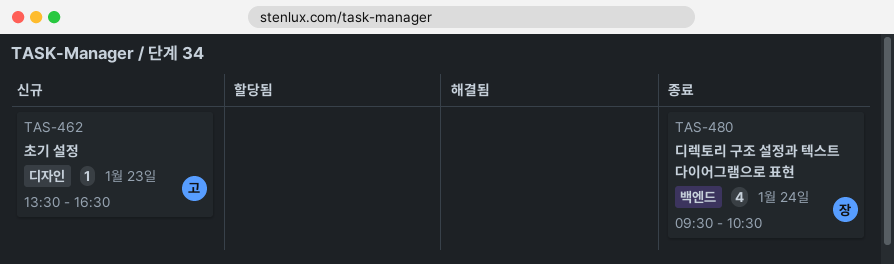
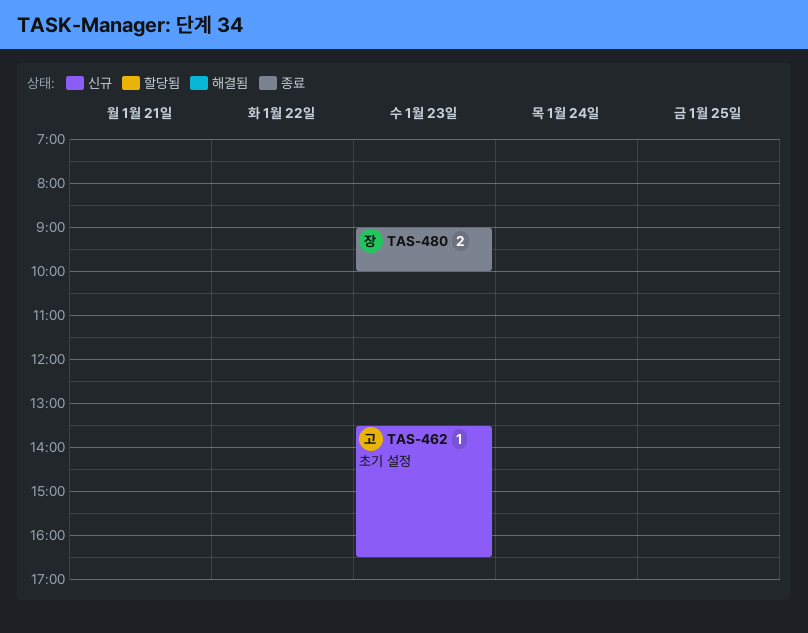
TAS-480, estimate: 4 -> 2
TAS-480, day: Jan 24 -> Jan 23
TAS-480, begins: 09:30 -> 09:00
TAS-480, ends: 10:30 -> 10:00

